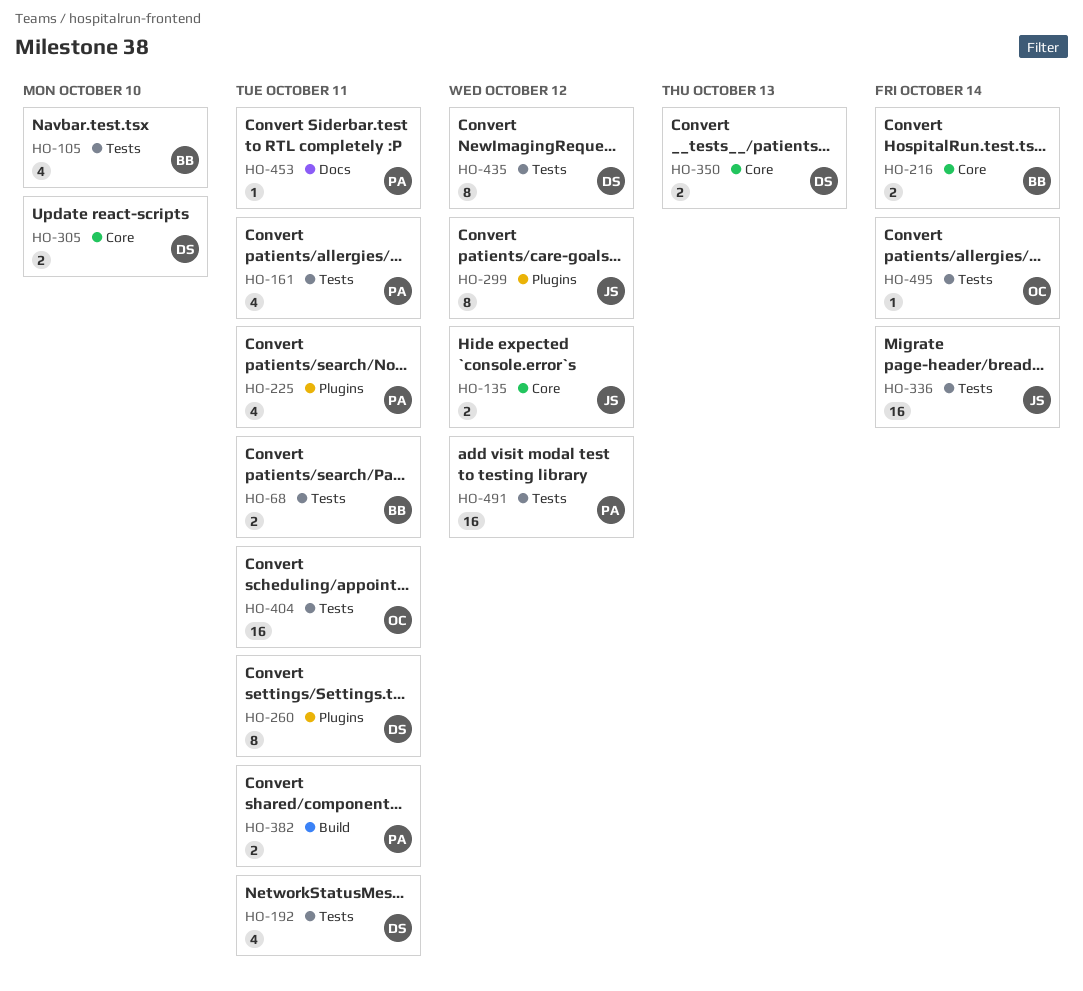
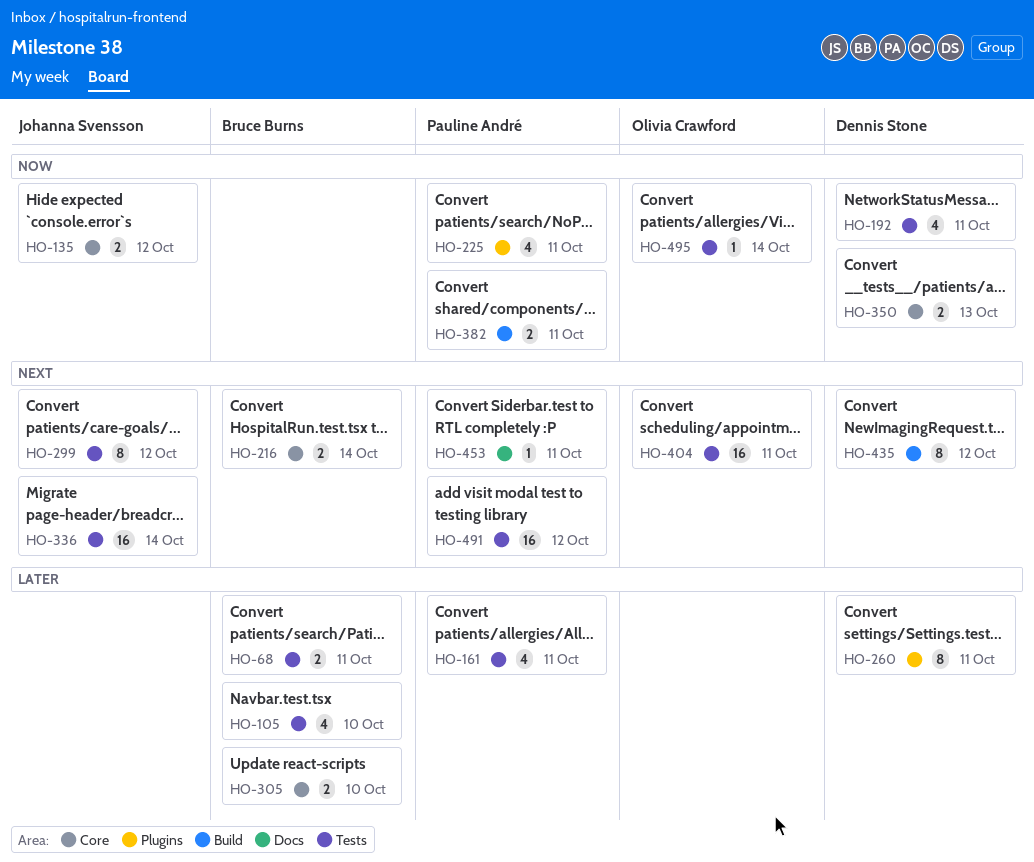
HO-299, label: Plugins -> Tests
HO-305, owner: Dennis Stone -> Bruce Burns
HO-435, label: Tests -> Build

